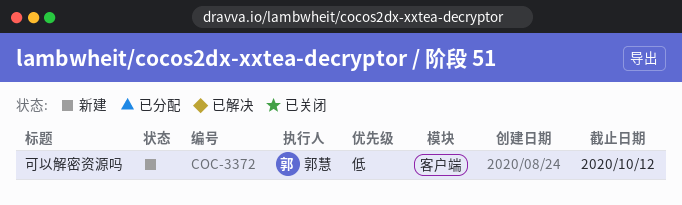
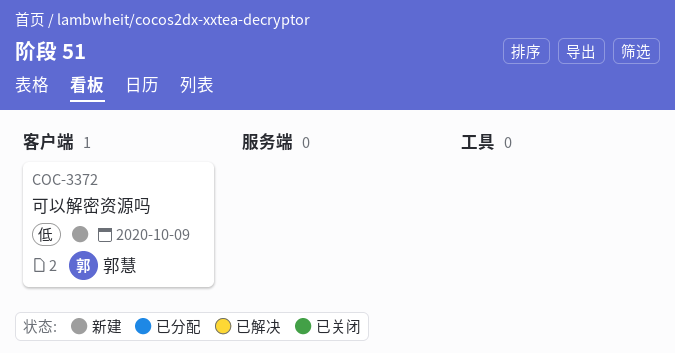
COC-3372, due: Oct 12 -> Oct 9

